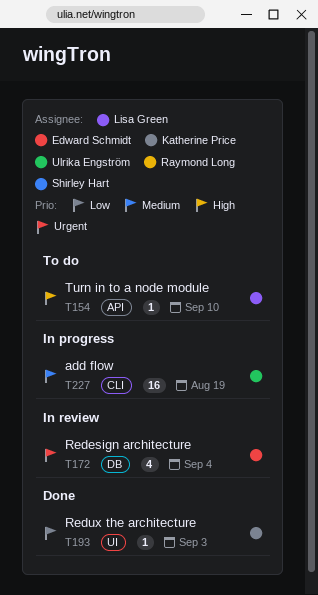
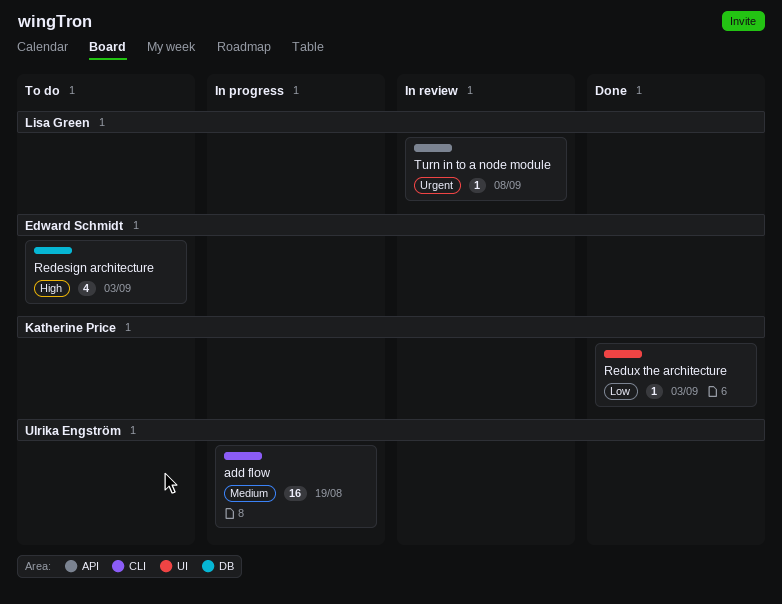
Redesign architecture, status: In review -> To do
Redesign architecture, priority: Urgent -> High
Redesign architecture, due: Sep 4 -> Sep 3
Turn in to a node module, status: To do -> In review
Turn in to a node module, priority: High -> Urgent
Turn in to a node module, due: Sep 10 -> Sep 8

